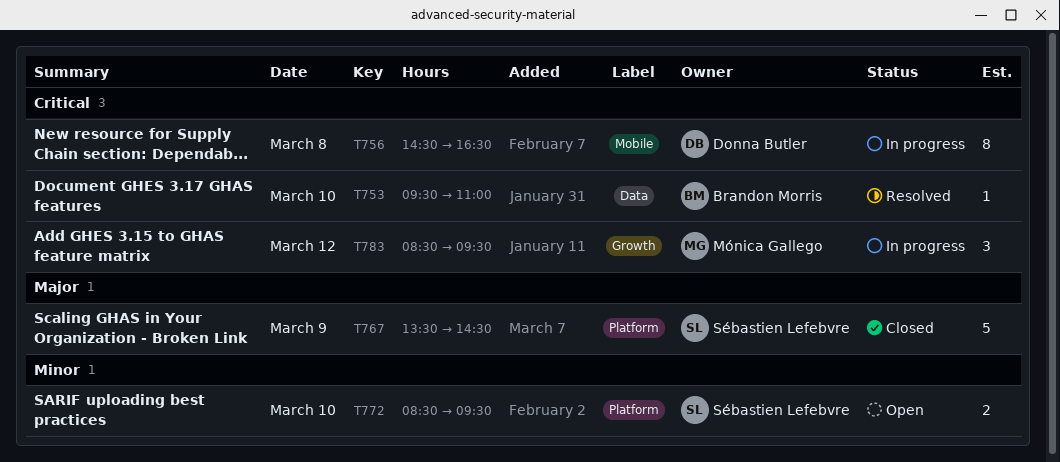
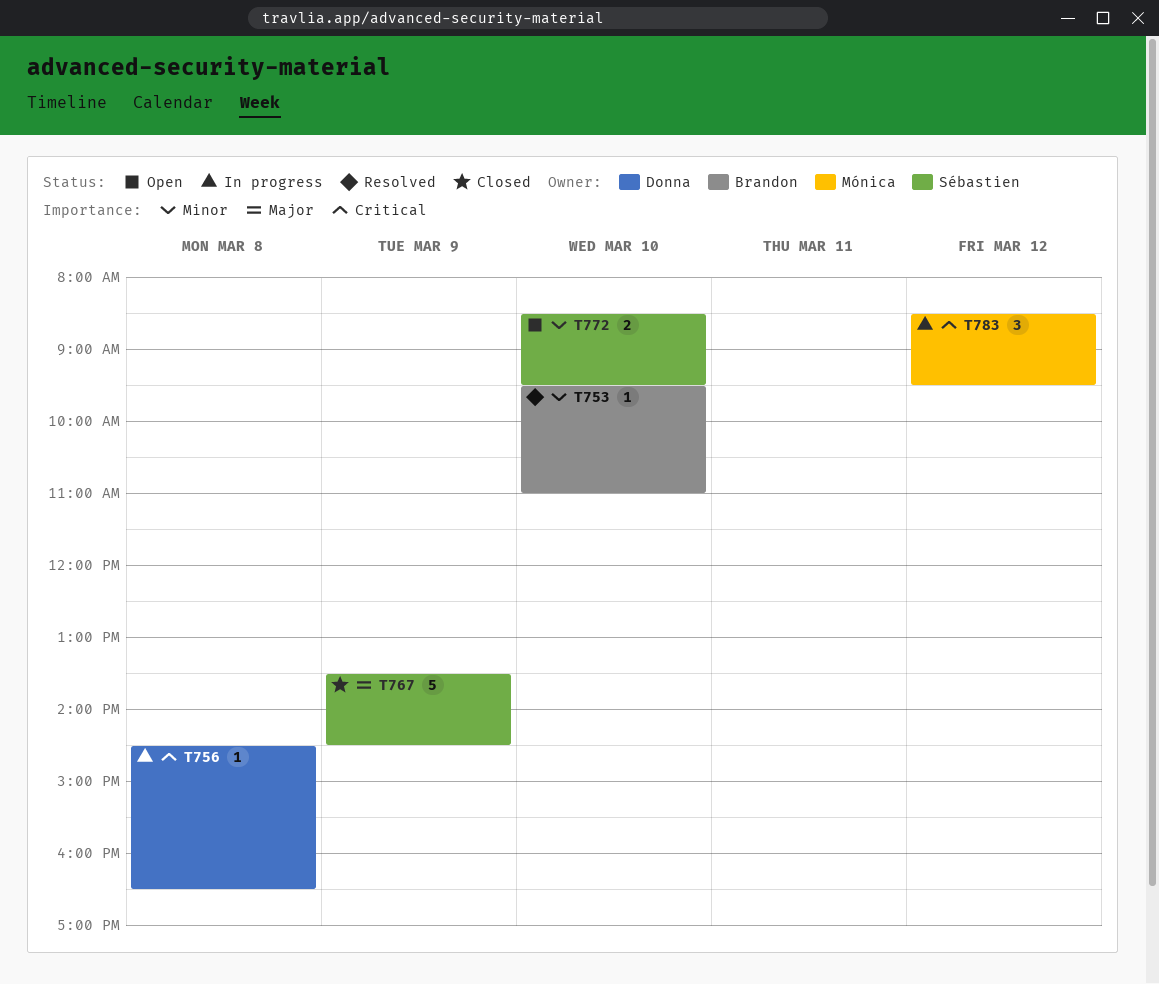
T753, priority: Critical -> Minor
T756, estimate: 8 -> 1

